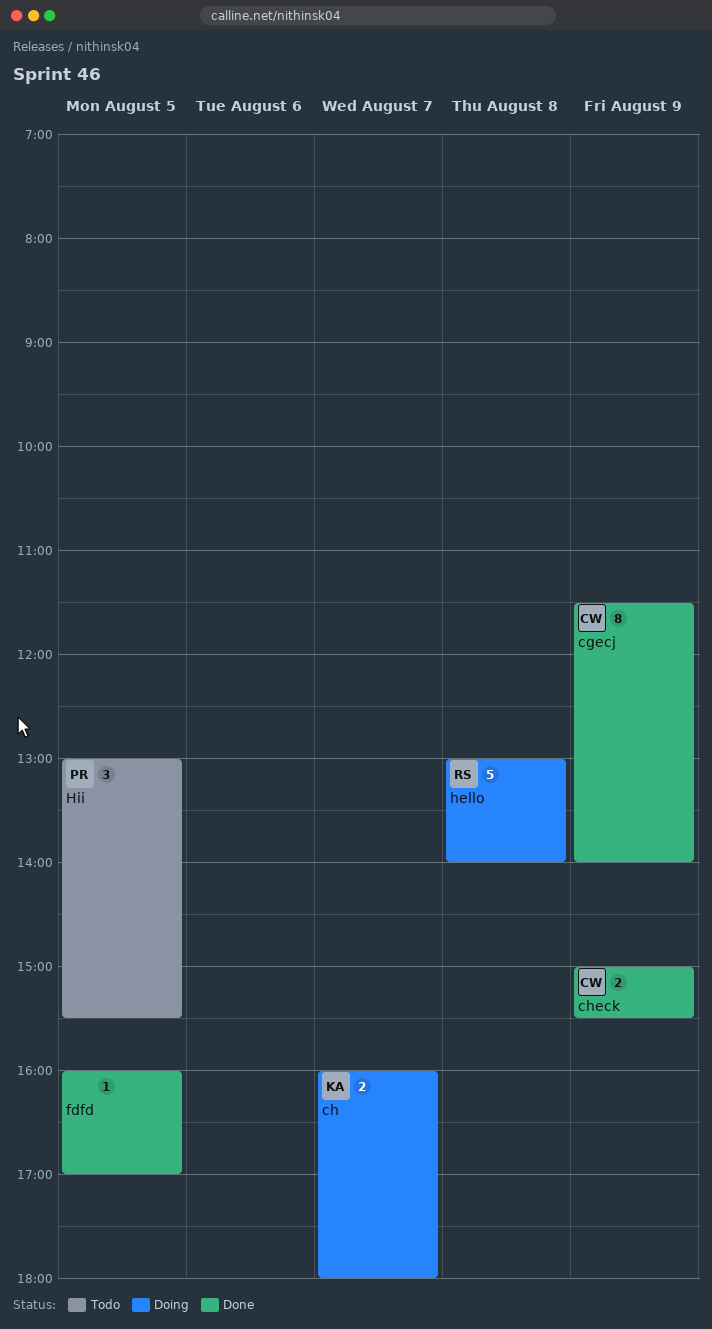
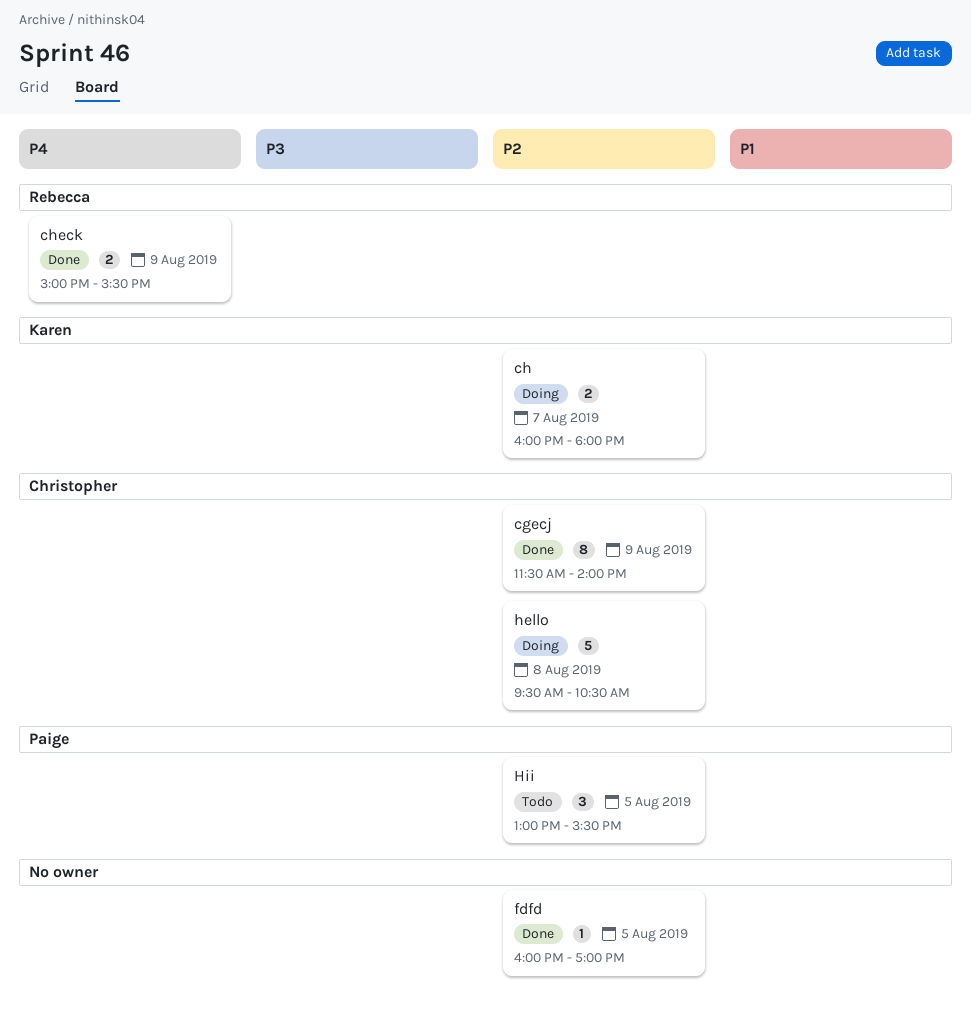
check, owner: Christopher -> Rebecca
hello, owner: Rebecca -> Christopher
hello, begins: 13:00 -> 09:30
hello, ends: 14:00 -> 10:30

